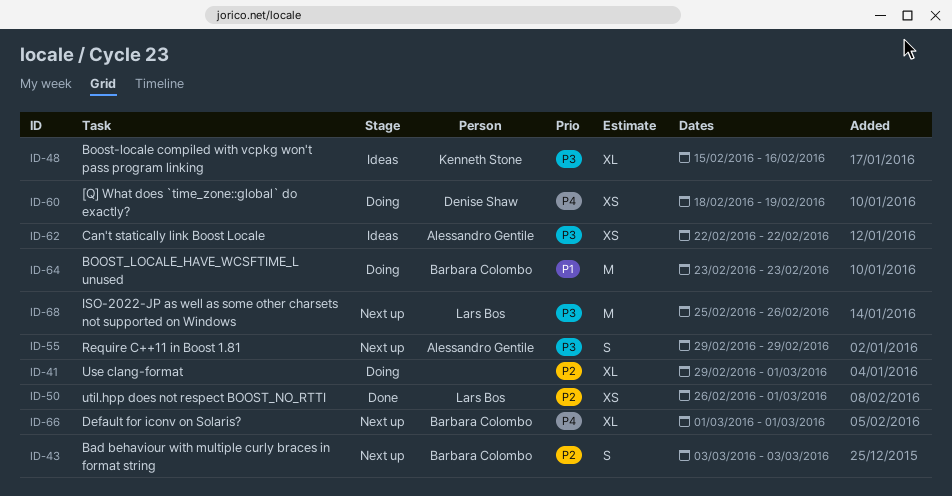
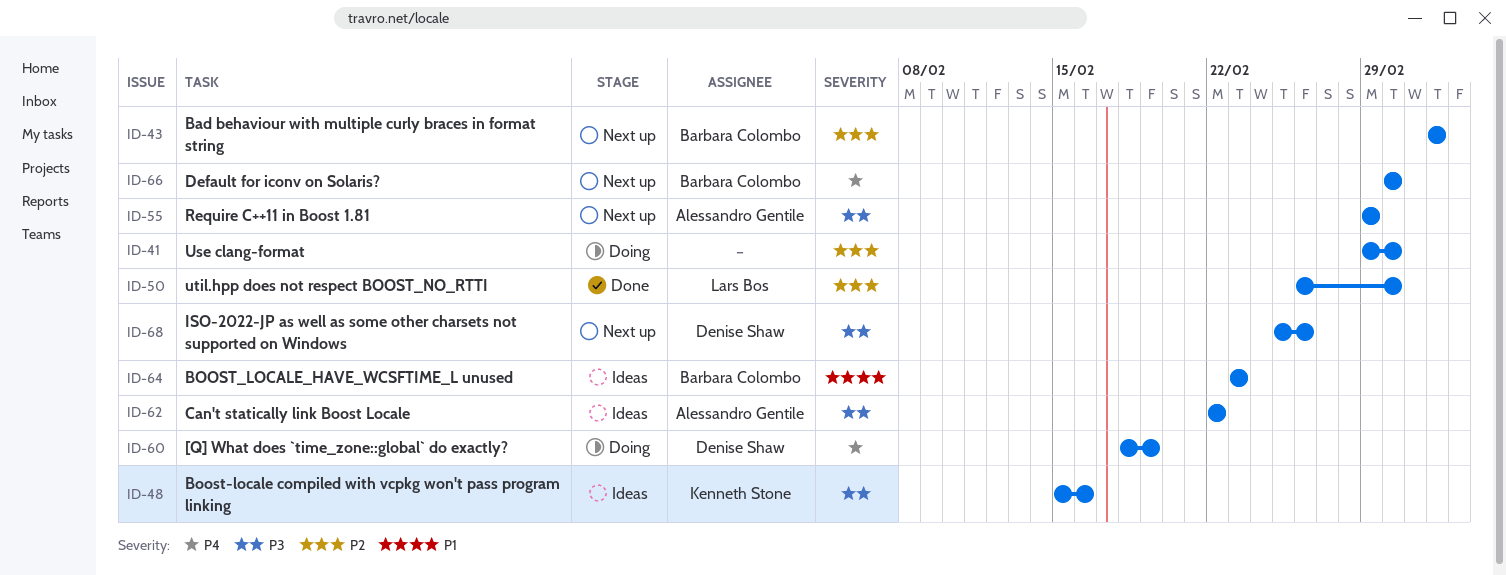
ID-64, status: Doing -> Ideas
ID-68, owner: Lars Bos -> Denise Shaw

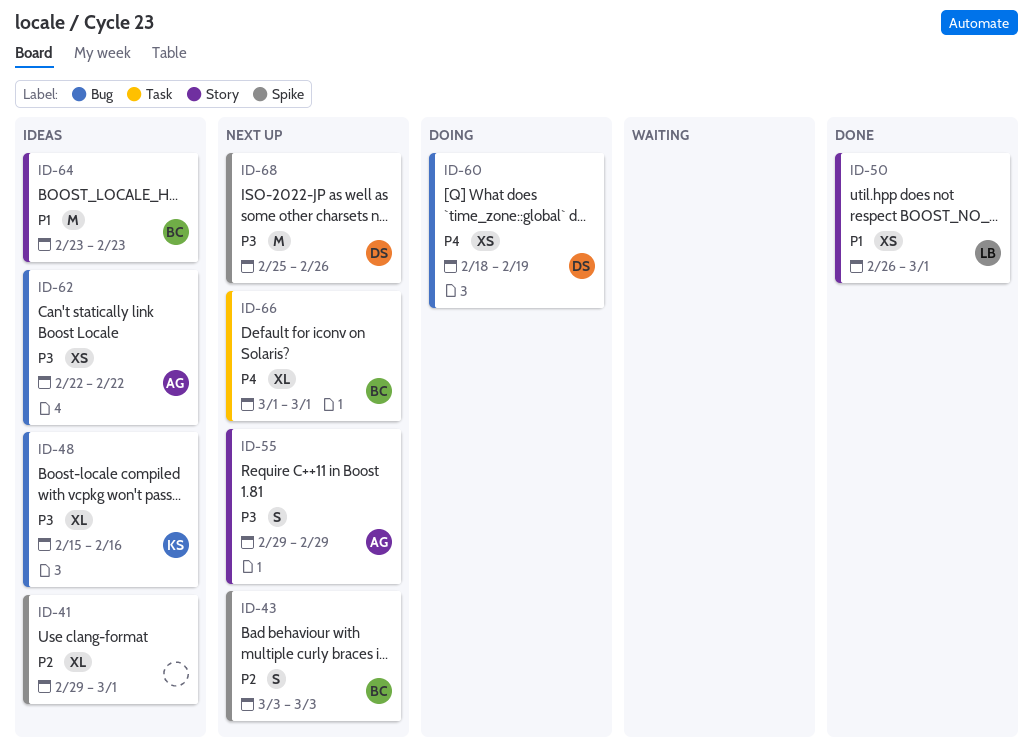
ID-41, status: Doing -> Ideas
ID-50, priority: P2 -> P1

